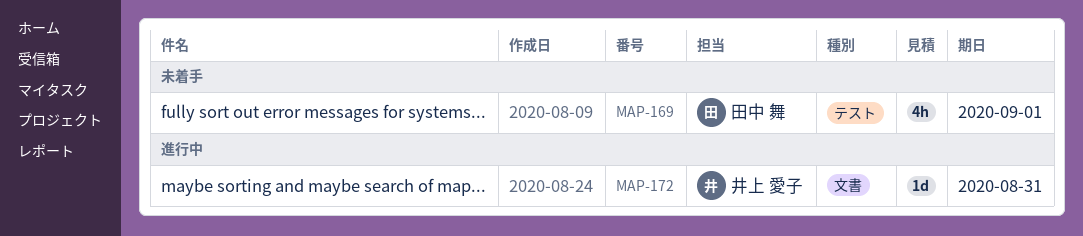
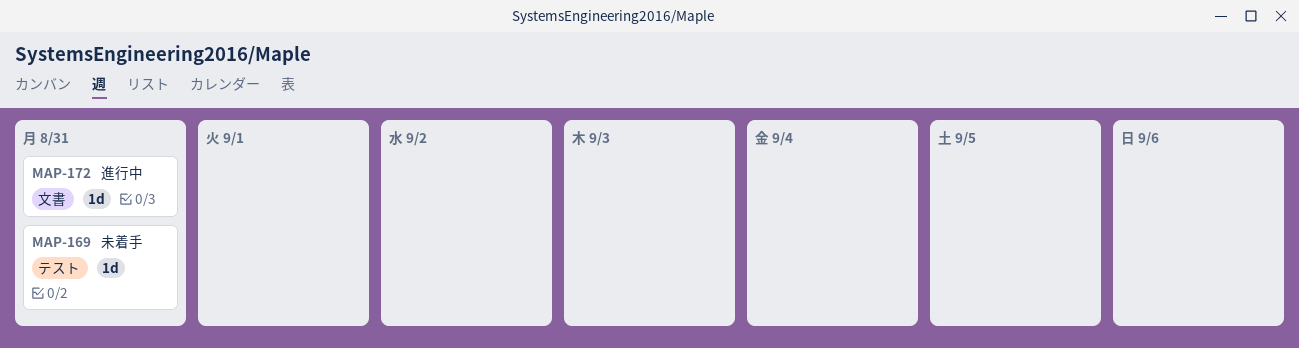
MAP-169, estimate: 4h -> 1d
MAP-169, due: Sep 1 -> Aug 31

